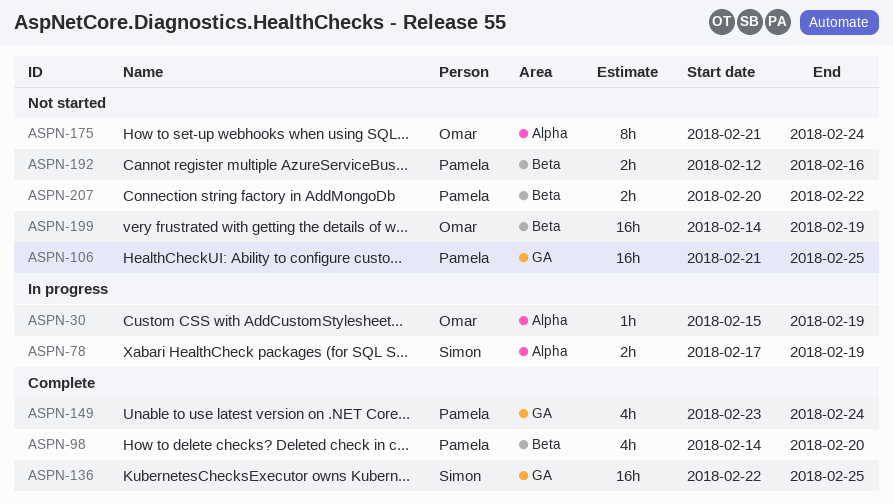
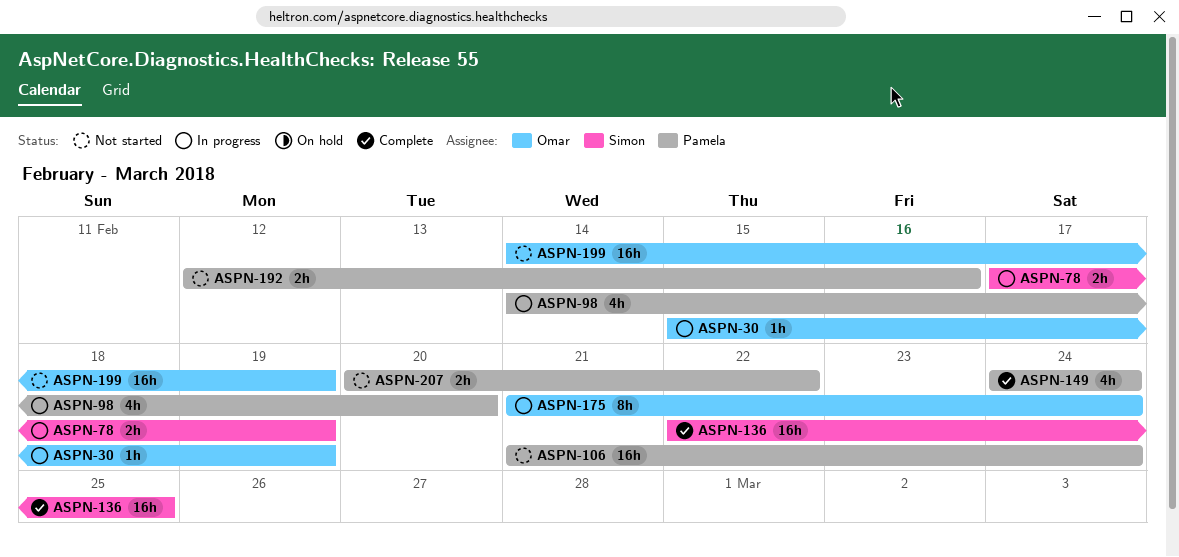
ASPN-98, status: Complete -> In progress
ASPN-106, due: Feb 25 -> Feb 24
ASPN-149, start: Feb 23 -> Feb 24
ASPN-175, status: Not started -> In progress

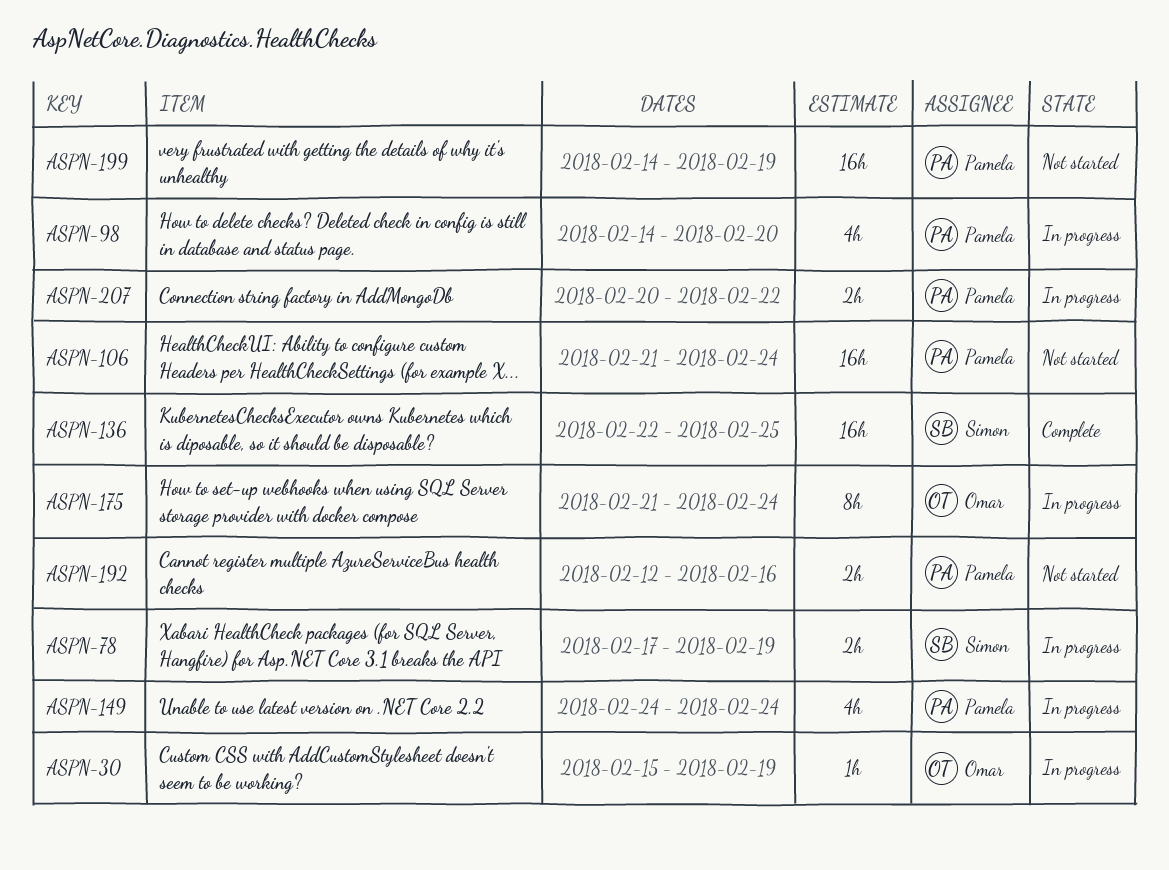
ASPN-149, status: Complete -> In progress
ASPN-199, owner: Omar -> Pamela
ASPN-207, status: Not started -> In progress

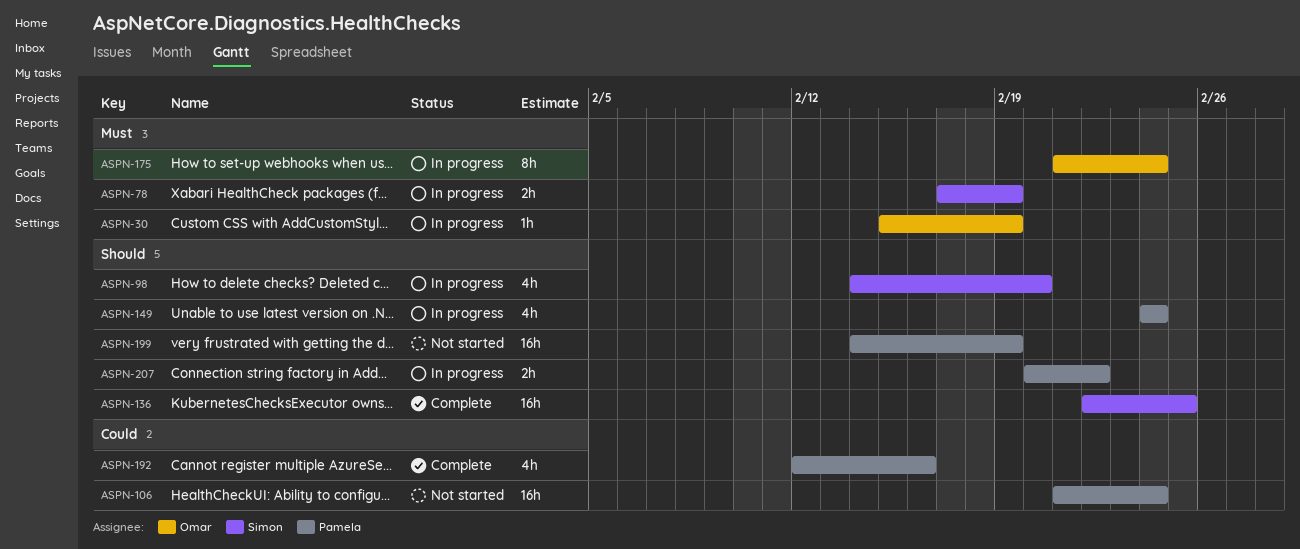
ASPN-98, owner: Pamela -> Simon
ASPN-192, status: Not started -> Complete
ASPN-192, estimate: 2h -> 4h

